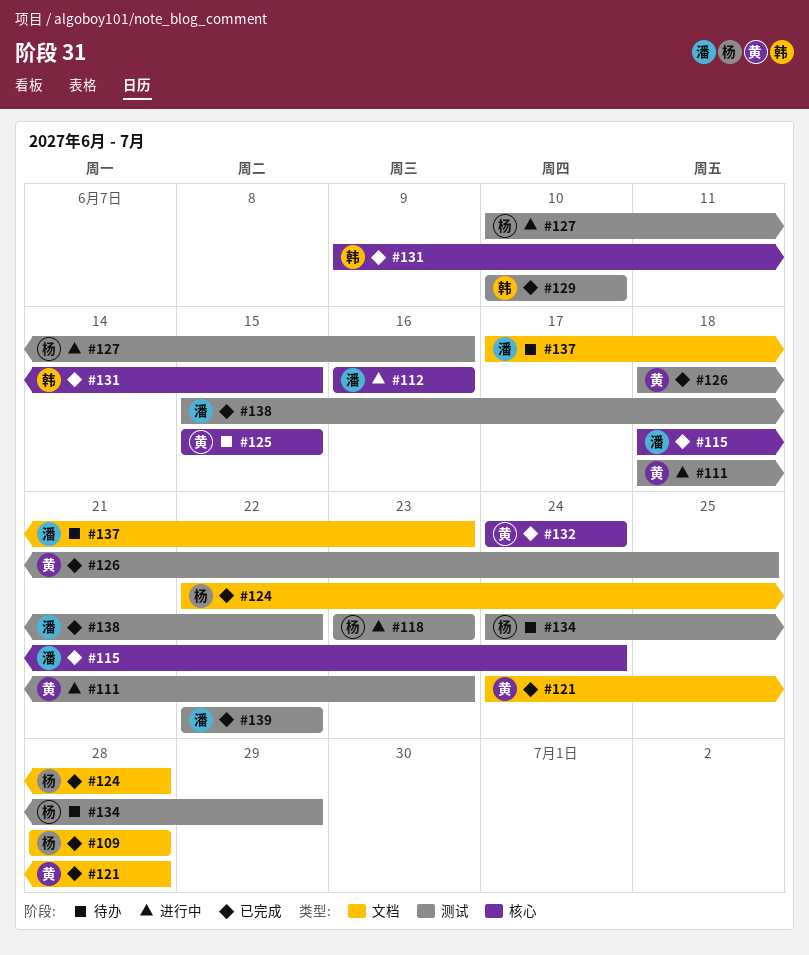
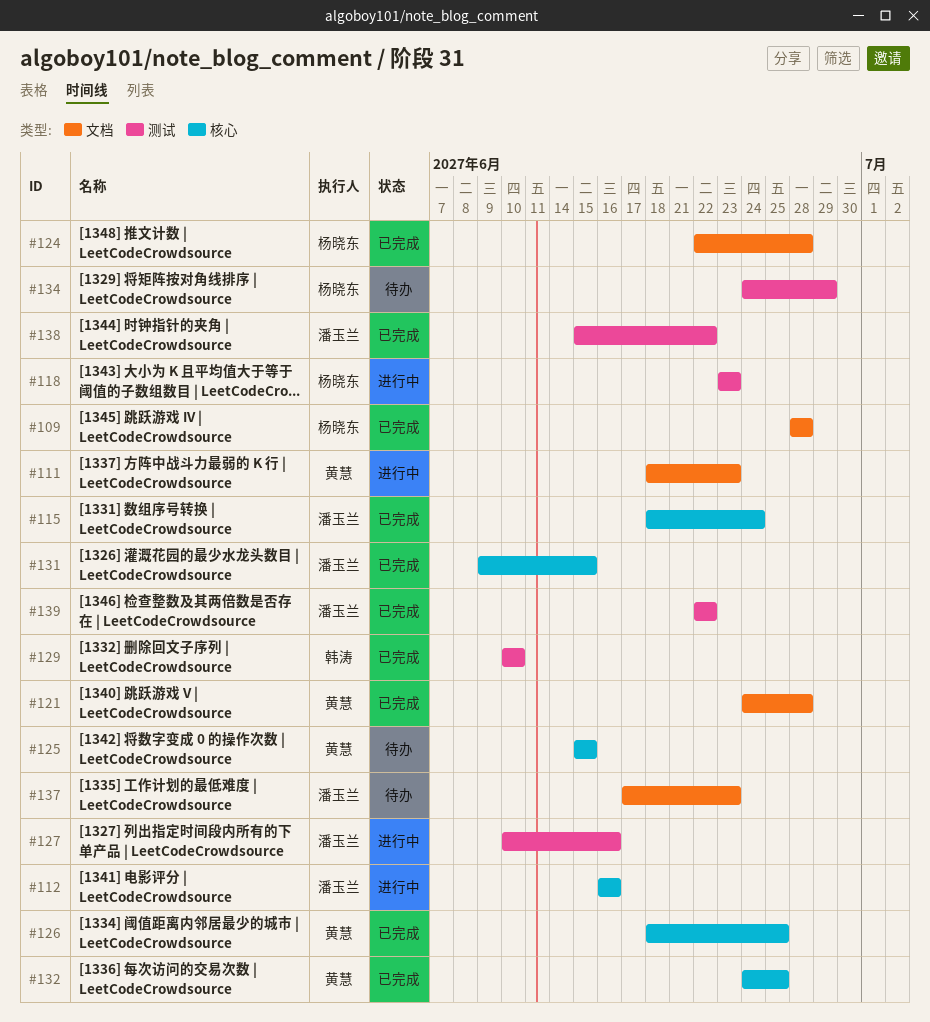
#111, label: 测试 -> 文档
#126, label: 测试 -> 核心
#127, owner: 杨晓东 -> 潘玉兰
#131, owner: 韩涛 -> 潘玉兰
#132, due: Jun 24 -> Jun 25

